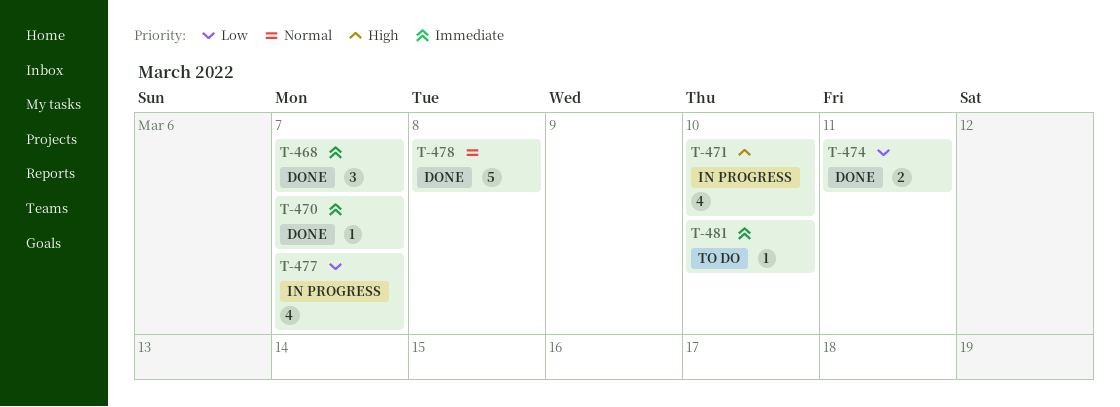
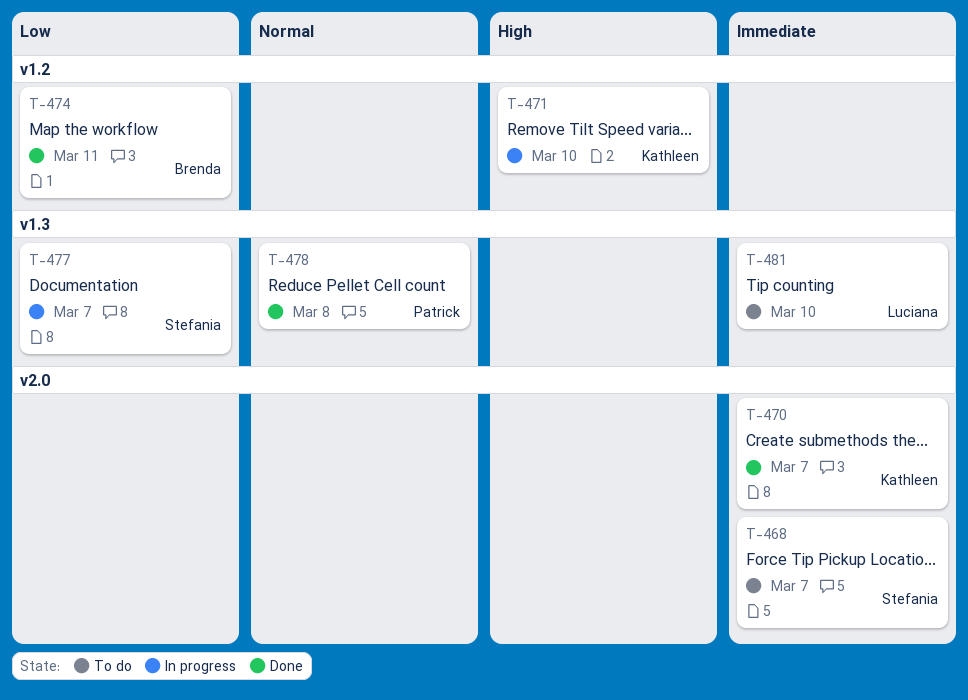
T-468, status: Done -> To do

